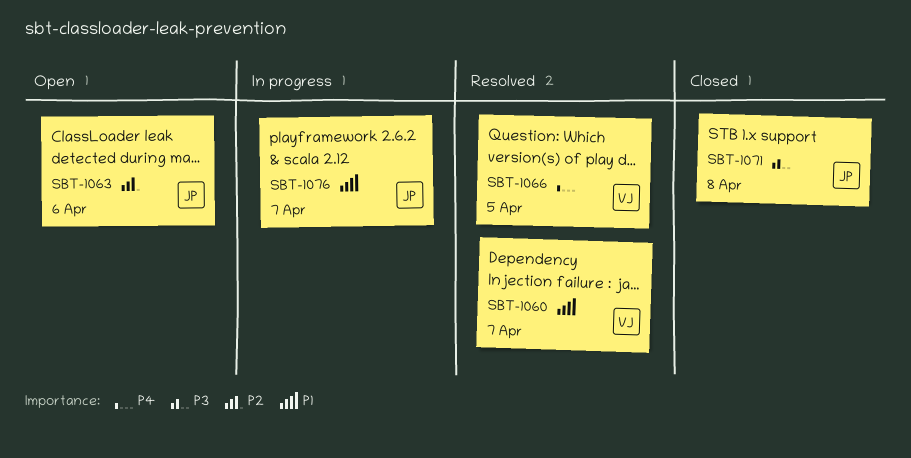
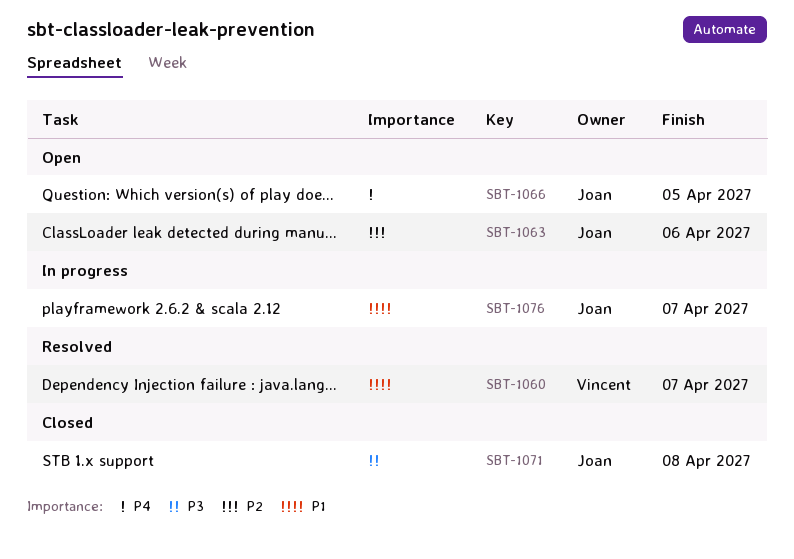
SBT-1066, status: Resolved -> Open
SBT-1066, owner: Vincent -> Joan

